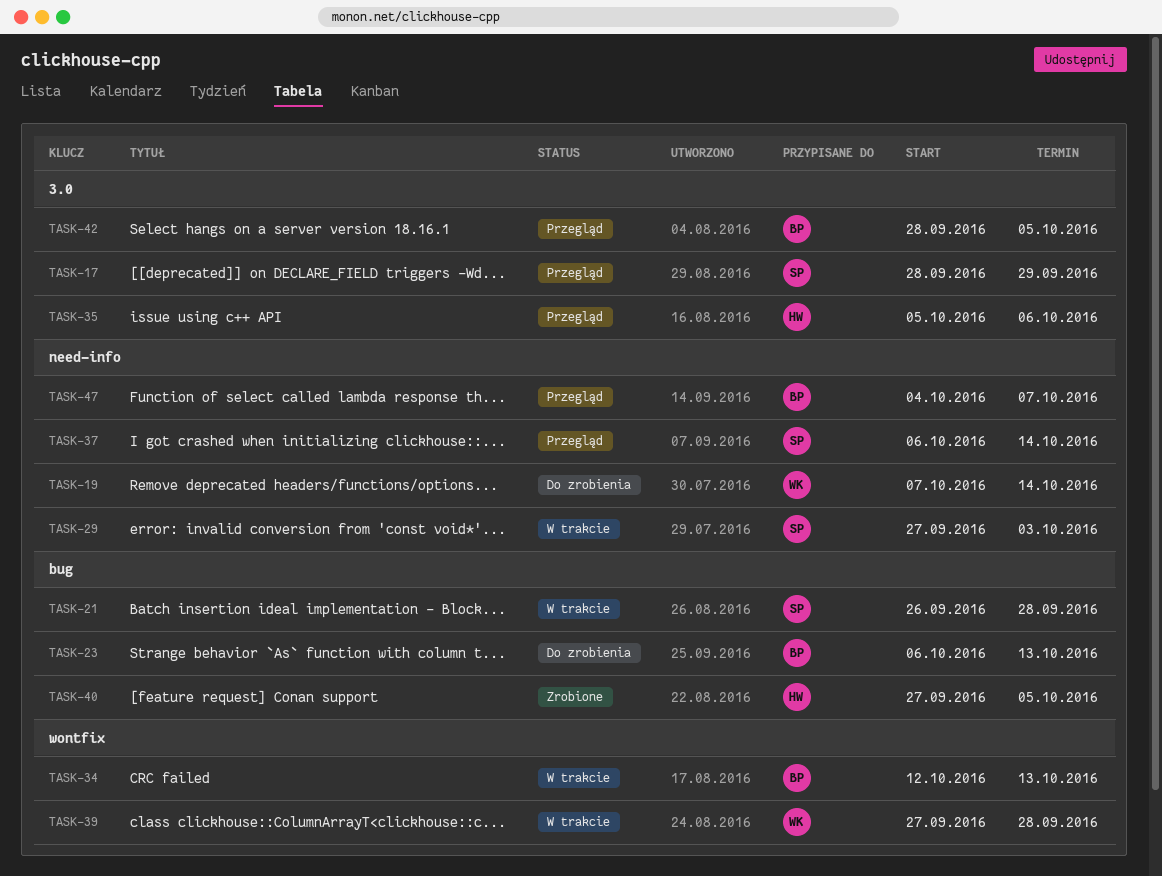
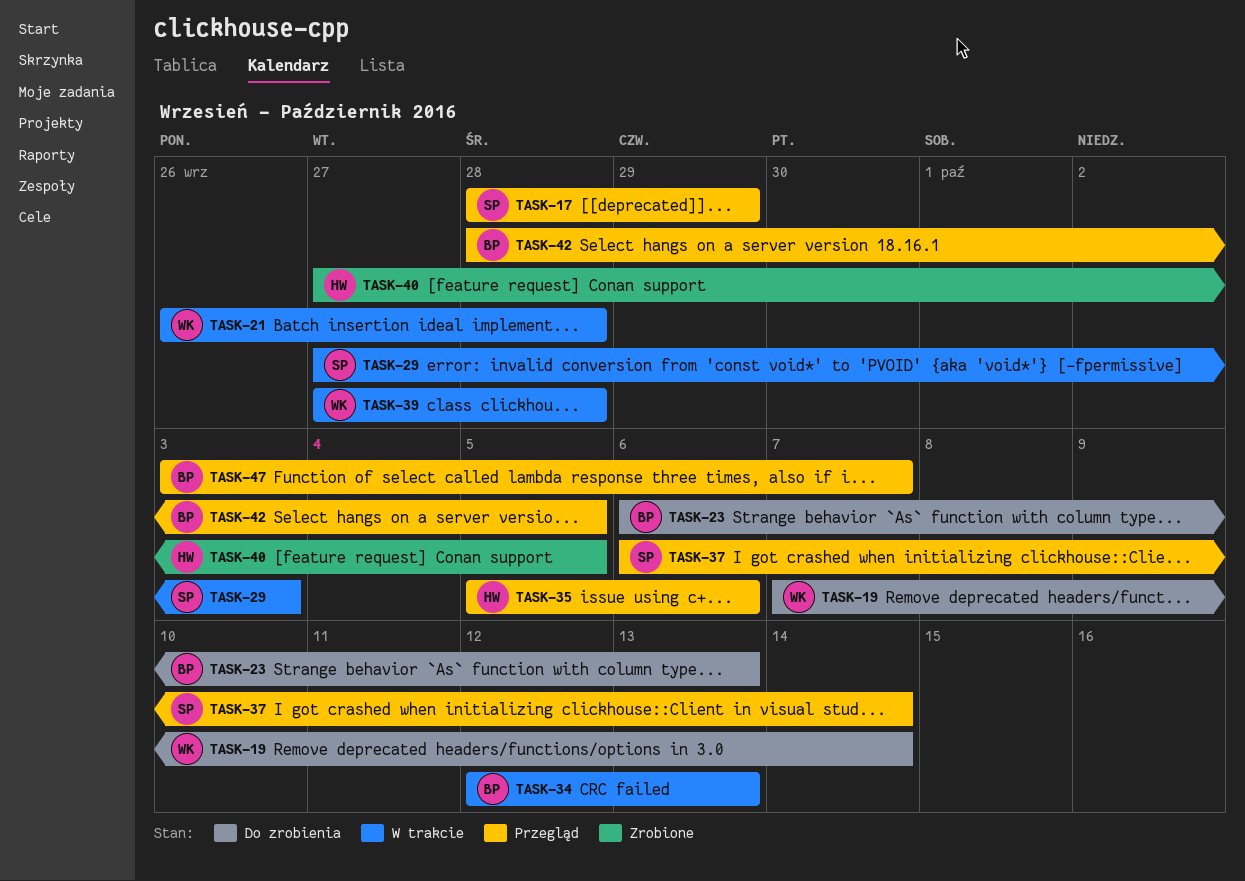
TASK-21, owner: SP -> WK
TASK-47, start: Oct 4 -> Oct 3

